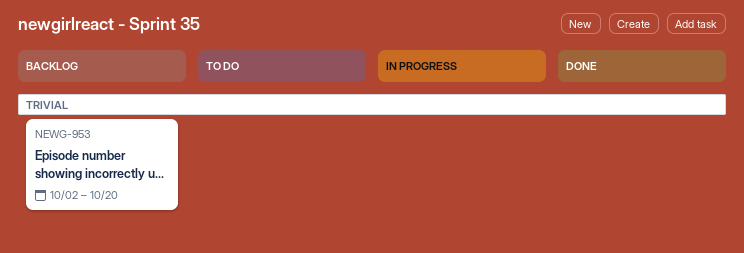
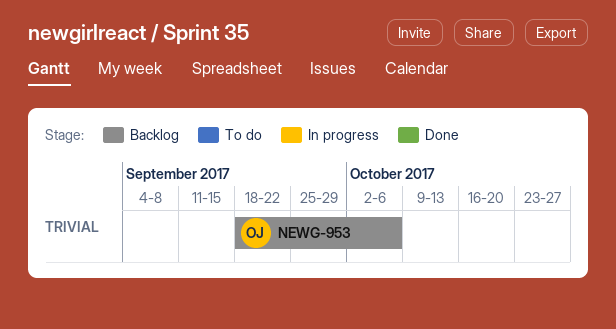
NEWG-953, start: Oct 2 -> Sep 18
NEWG-953, due: Oct 20 -> Oct 6

